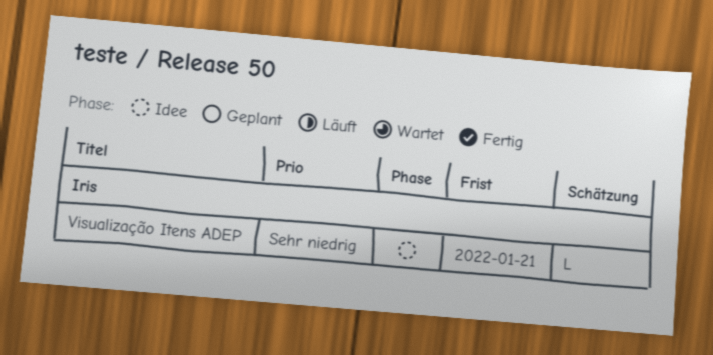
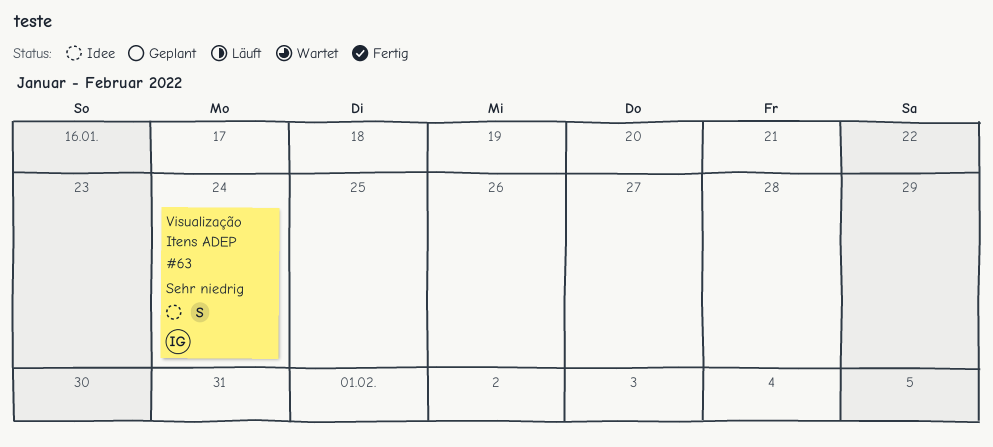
Visualização Itens ADEP, estimate: L -> S
Visualização Itens ADEP, due: Jan 21 -> Jan 24

